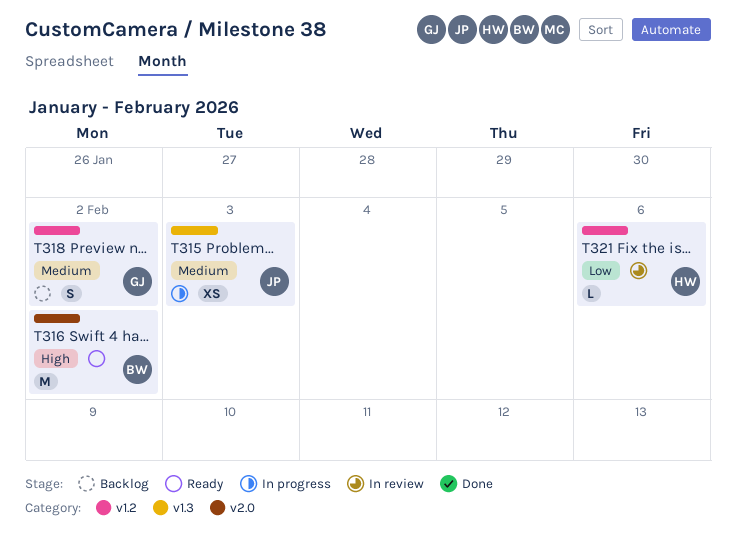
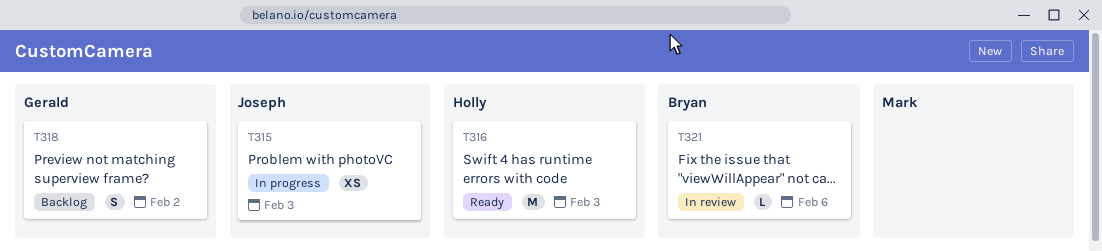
T316, owner: Bryan -> Holly
T316, due: Feb 2 -> Feb 3
T321, owner: Holly -> Bryan

